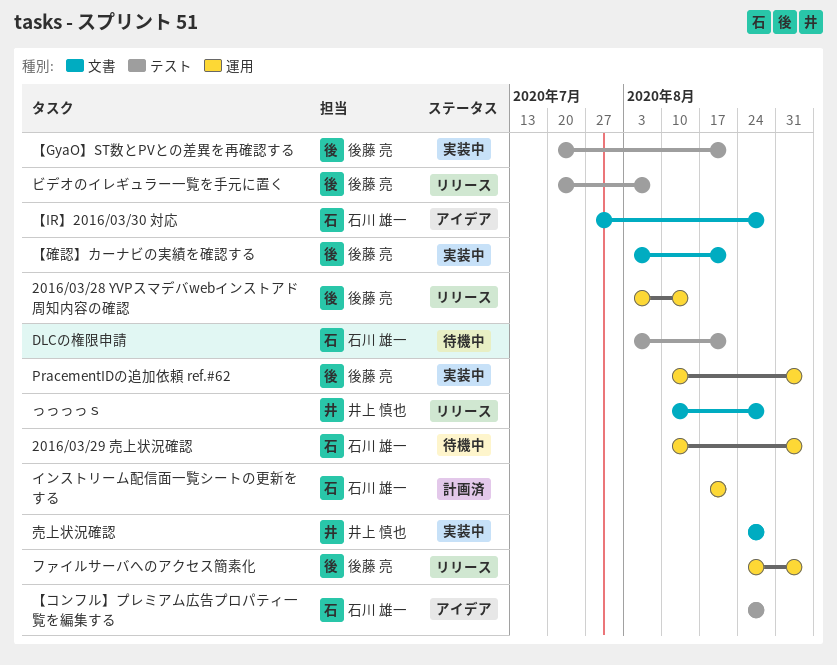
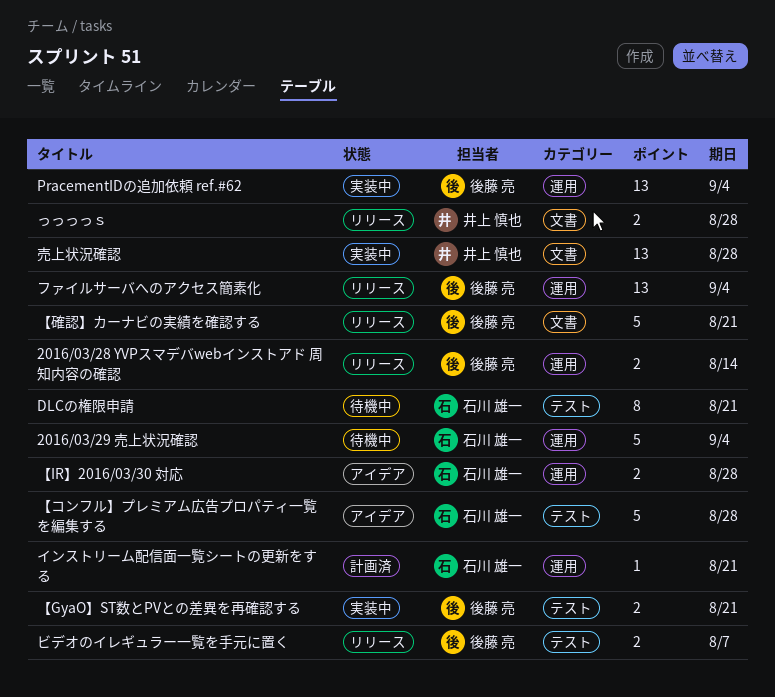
【IR】2016/03/30 対応, label: 文書 -> 運用
【確認】カーナビの実績を確認する, status: 実装中 -> リリース

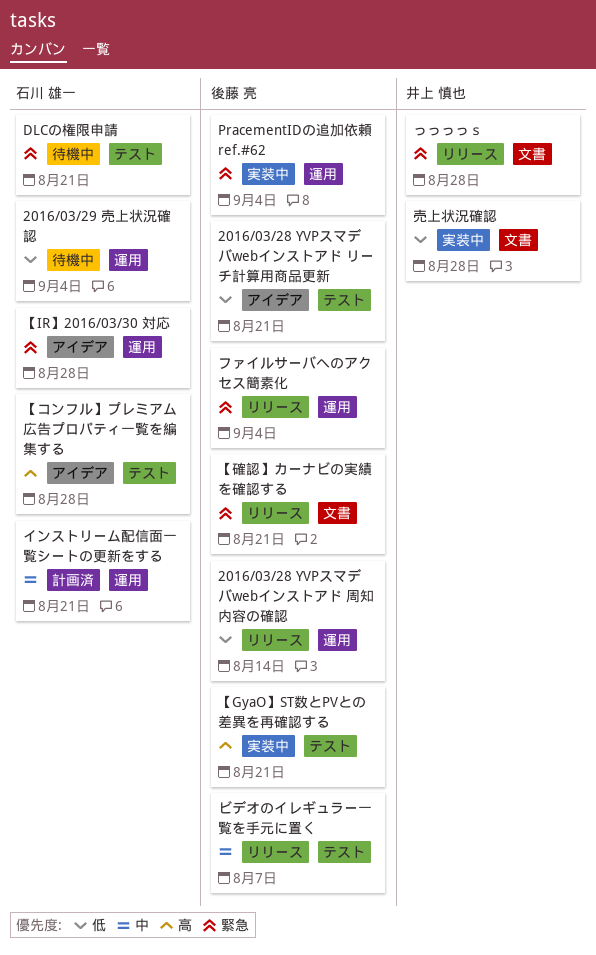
2016/03/28 YVPスマデバwebインストアド リーチ計算用商品更新: none -> present

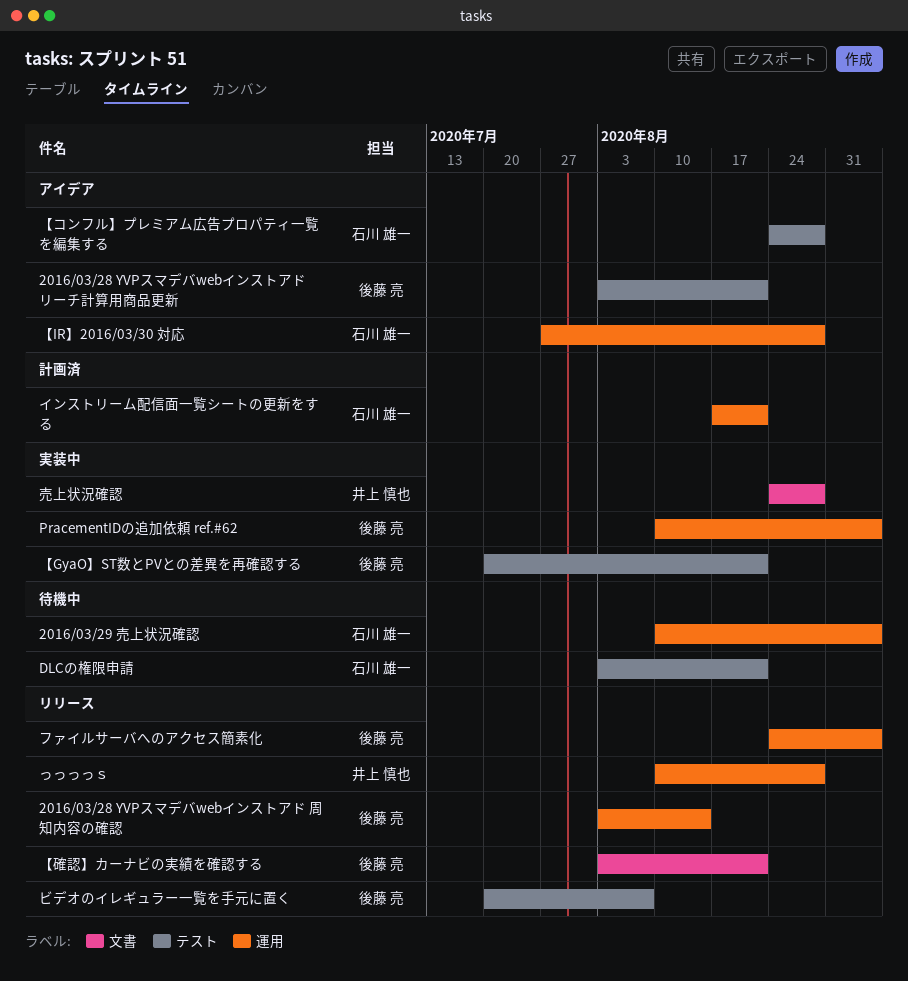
っっっっｓ, label: 文書 -> 運用

